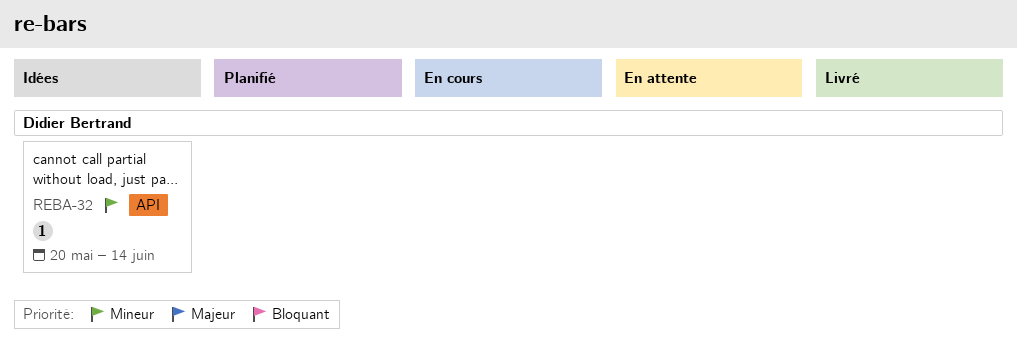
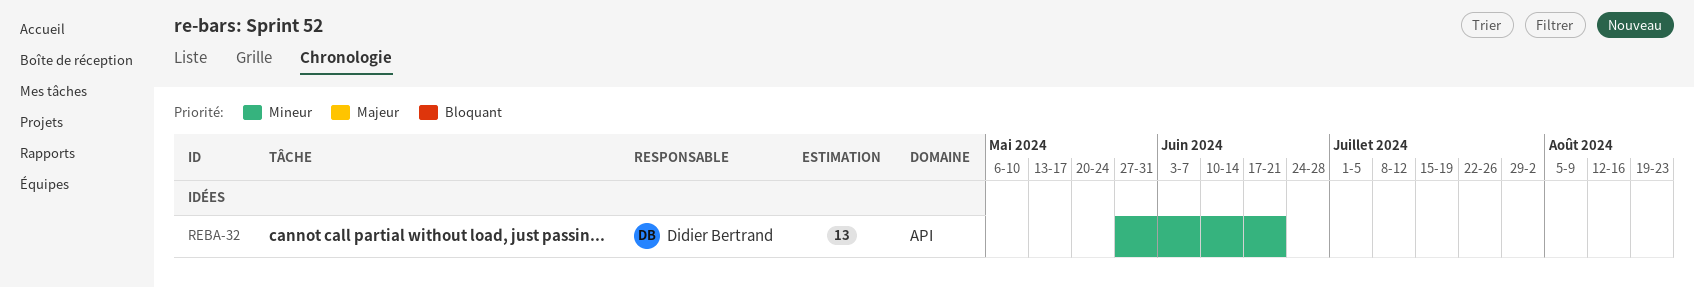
REBA-32, estimate: 1 -> 13
REBA-32, start: May 20 -> May 27
REBA-32, due: Jun 14 -> Jun 21

